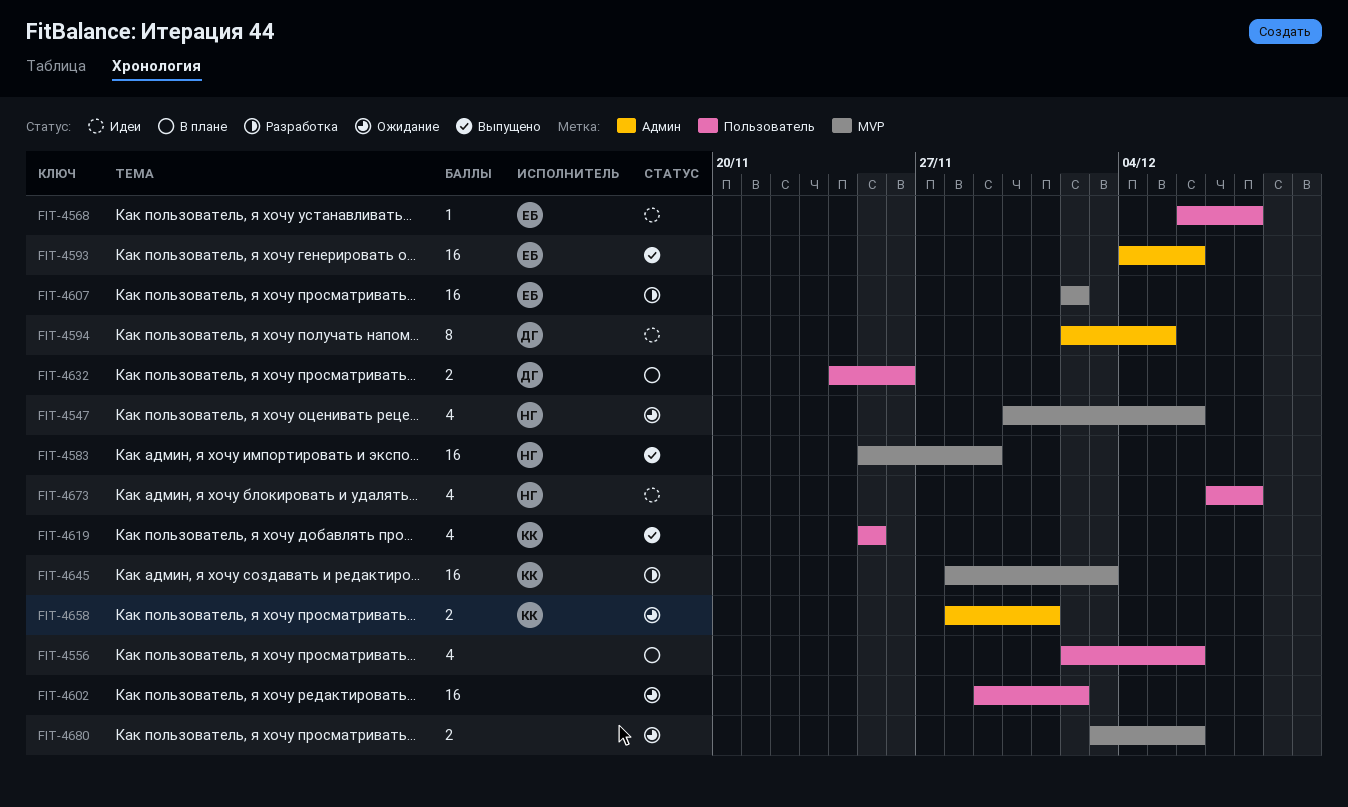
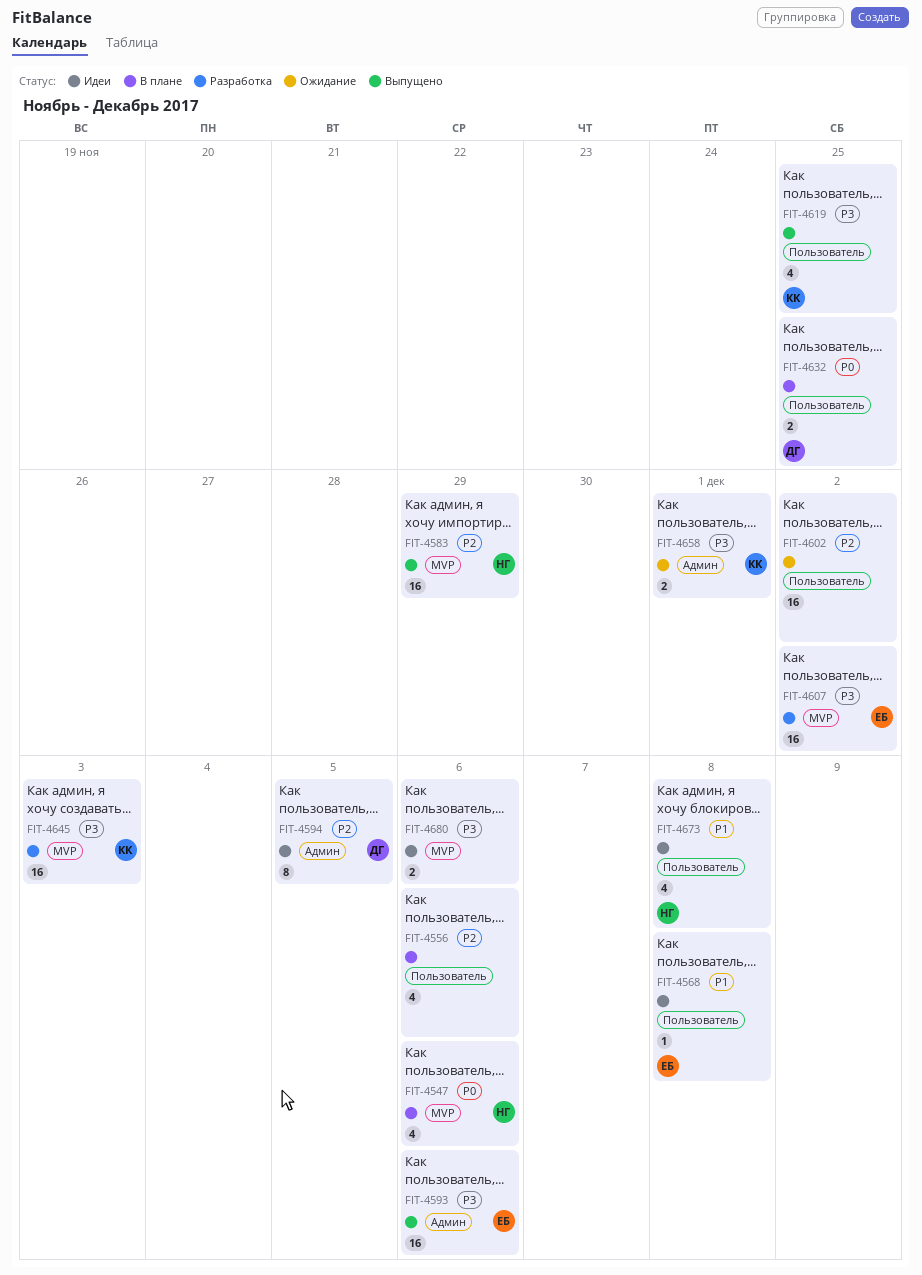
FIT-4547, status: Ожидание -> В плане
FIT-4632, due: Nov 26 -> Nov 25
FIT-4680, status: Ожидание -> Идеи

